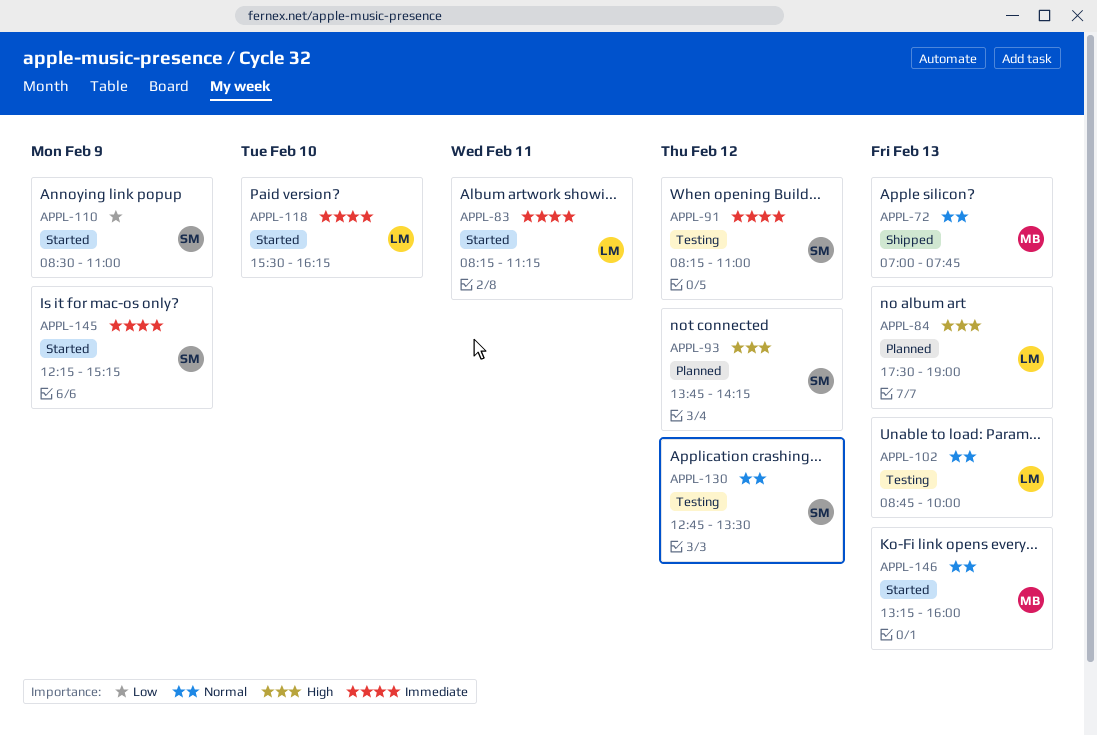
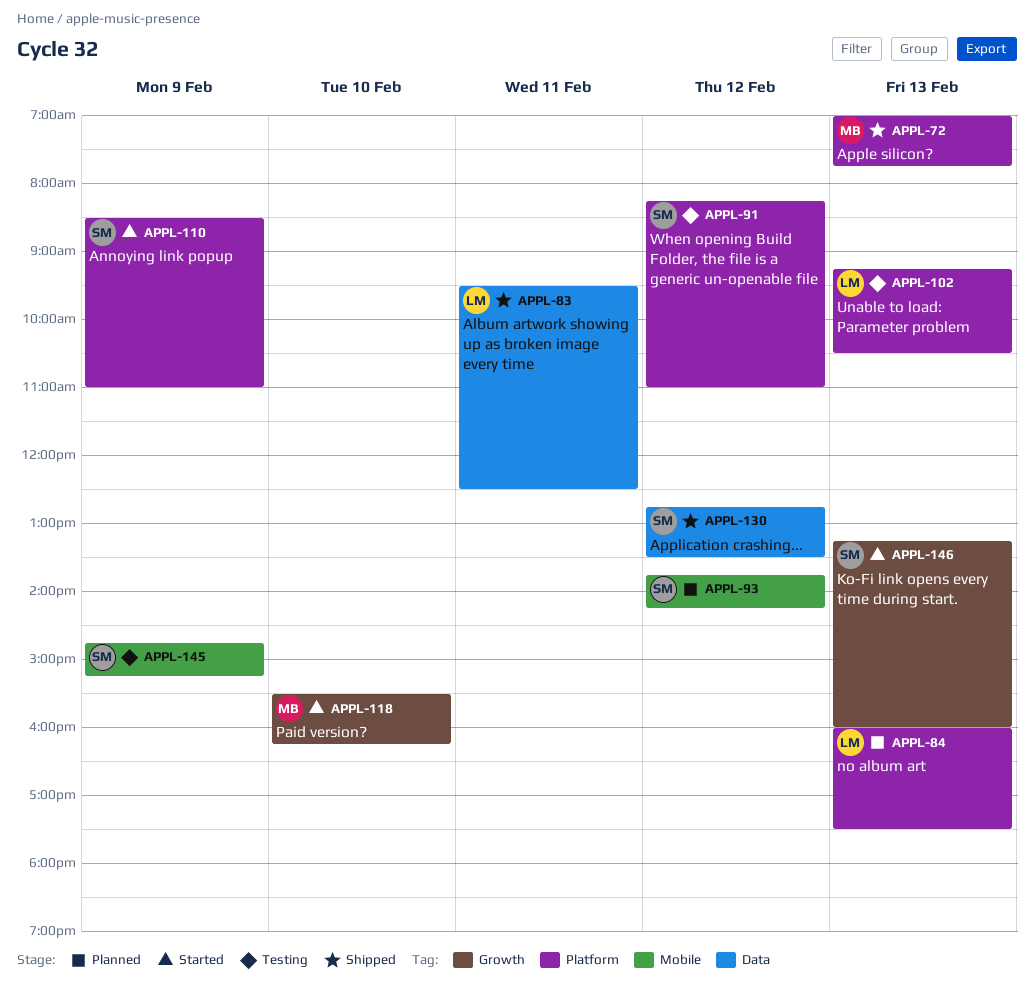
APPL-83, status: Started -> Shipped
APPL-83, begins: 08:15 -> 09:30
APPL-83, ends: 11:15 -> 12:30
APPL-84, begins: 17:30 -> 16:00
APPL-84, ends: 19:00 -> 17:30
APPL-102, begins: 08:45 -> 09:15
APPL-102, ends: 10:00 -> 10:30
APPL-118, owner: LM -> MB
APPL-130, status: Testing -> Shipped
APPL-145, status: Started -> Testing
APPL-145, begins: 12:15 -> 14:45
APPL-146, owner: MB -> SM

